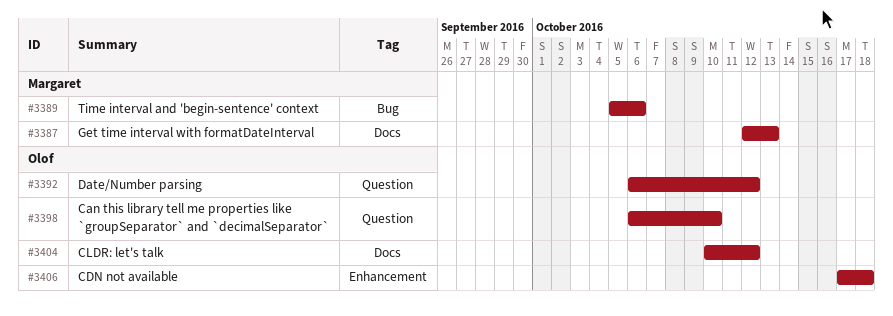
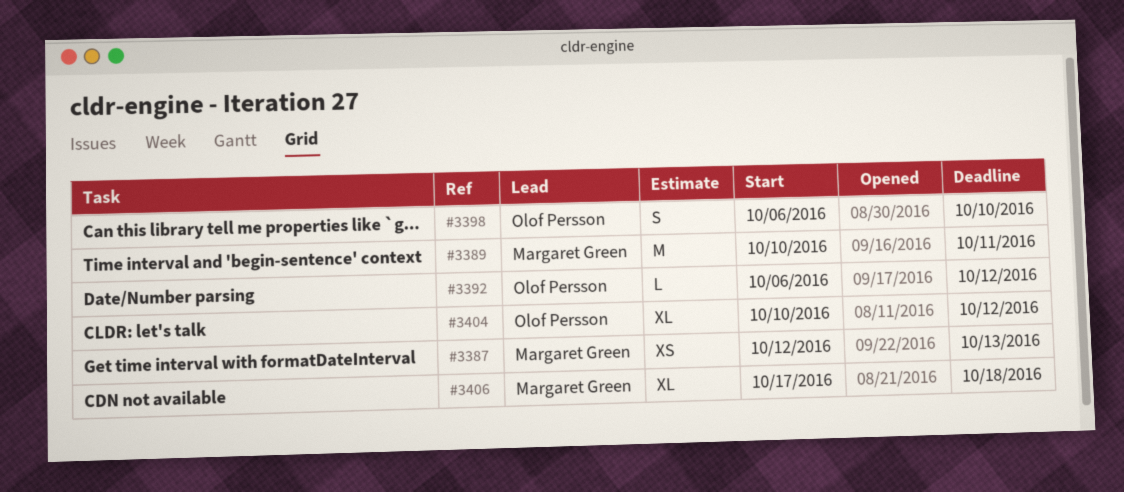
#3389, start: Oct 5 -> Oct 10
#3389, due: Oct 6 -> Oct 11
#3406, owner: Olof Persson -> Margaret Green

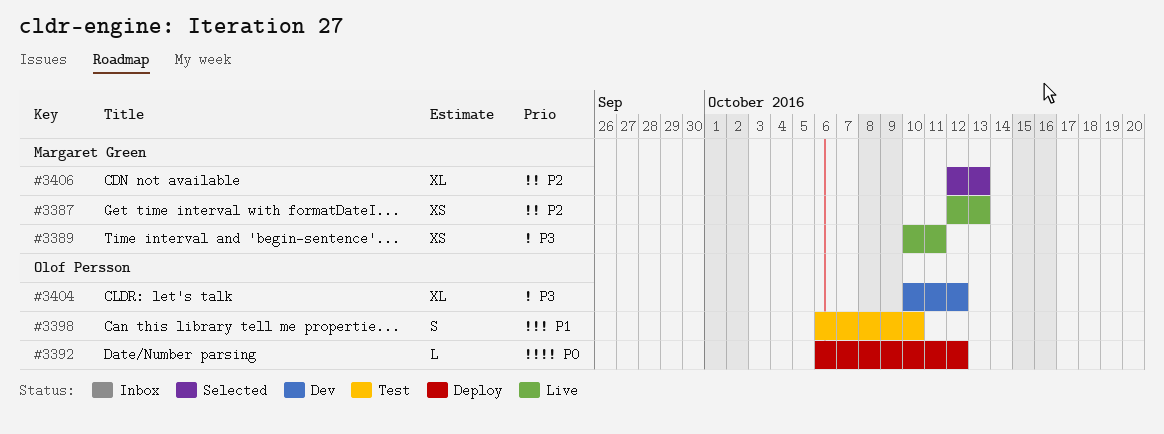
#3389, estimate: M -> XS
#3406, start: Oct 17 -> Oct 12
#3406, due: Oct 18 -> Oct 13

